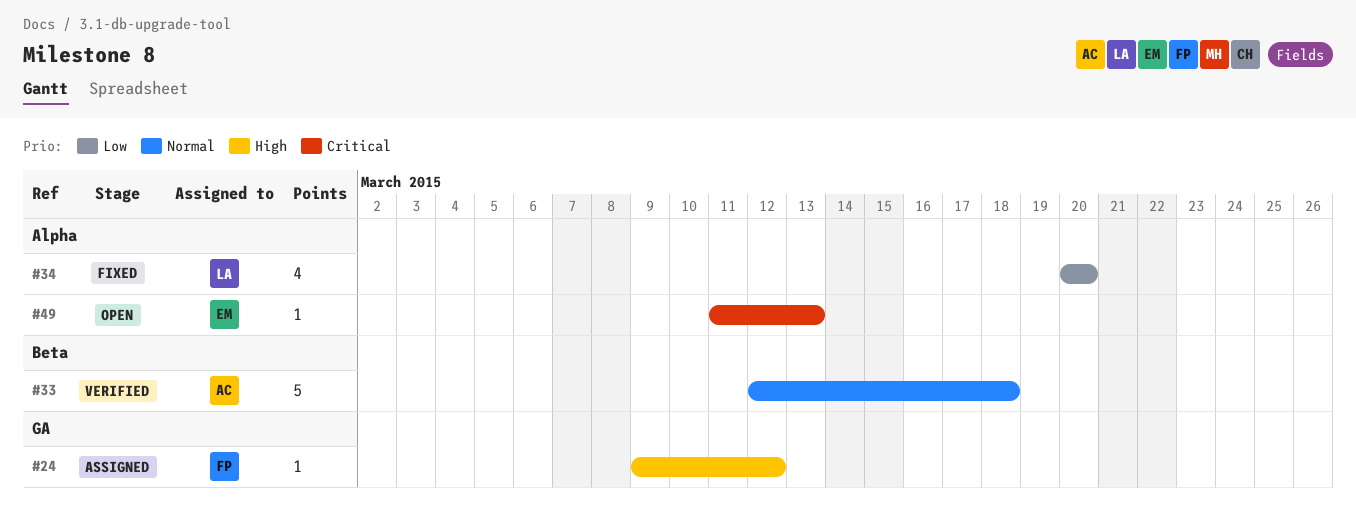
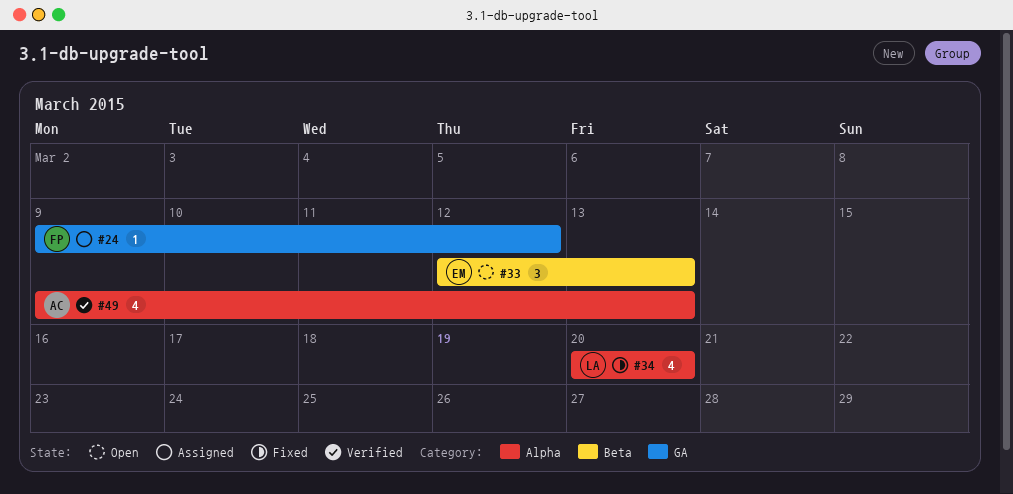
#33, status: Verified -> Open
#33, owner: AC -> EM
#33, estimate: 5 -> 3
#33, due: Mar 18 -> Mar 13
#49, status: Open -> Verified
#49, owner: EM -> AC
#49, estimate: 1 -> 4
#49, start: Mar 11 -> Mar 9

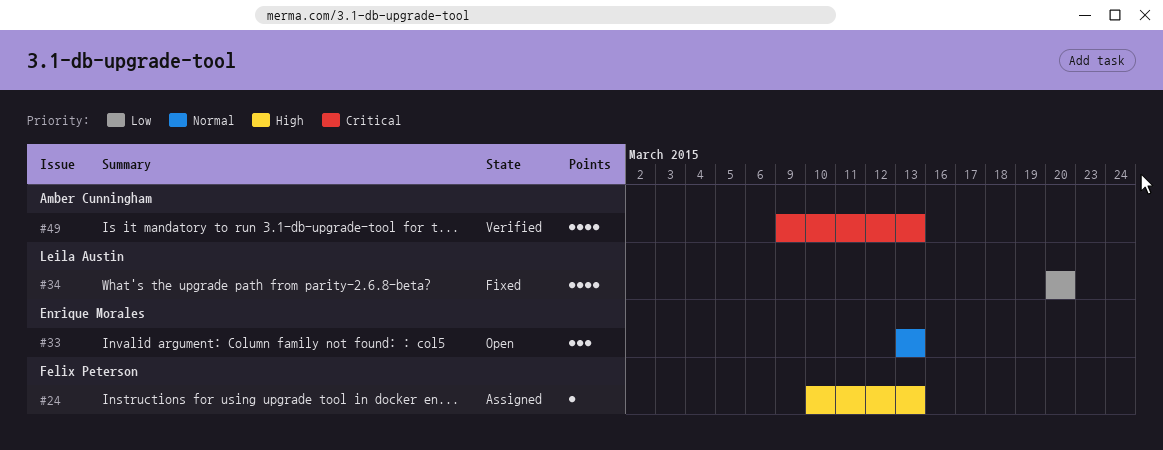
#24, start: Mar 9 -> Mar 10
#24, due: Mar 12 -> Mar 13
#33, start: Mar 12 -> Mar 13

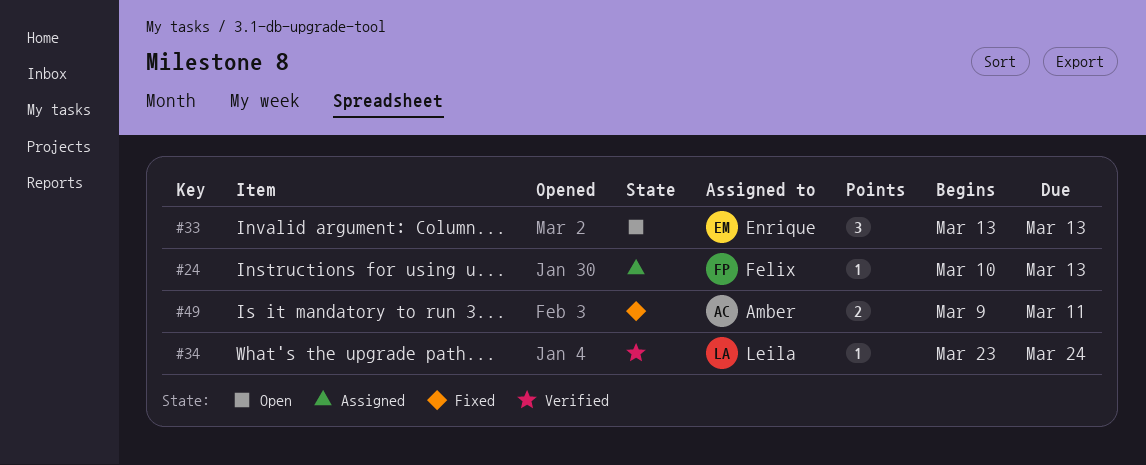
#34, status: Fixed -> Verified
#34, estimate: 4 -> 1
#34, start: Mar 20 -> Mar 23
#34, due: Mar 20 -> Mar 24
#49, status: Verified -> Fixed
#49, estimate: 4 -> 2
#49, due: Mar 13 -> Mar 11

